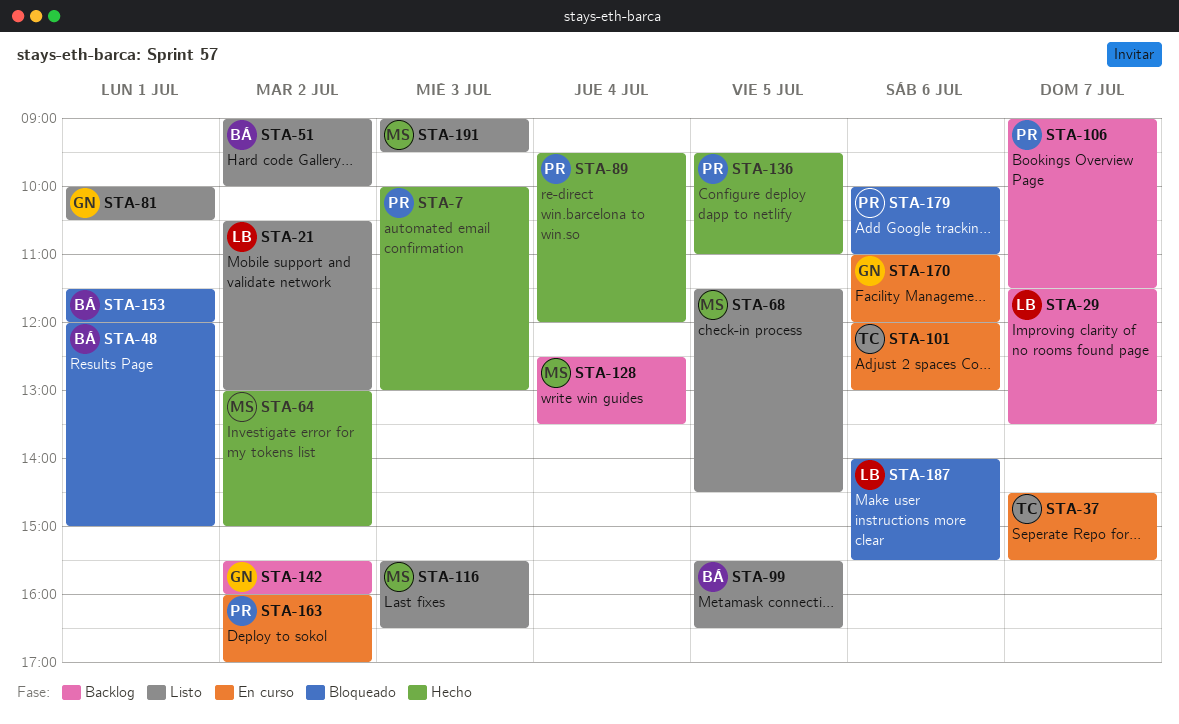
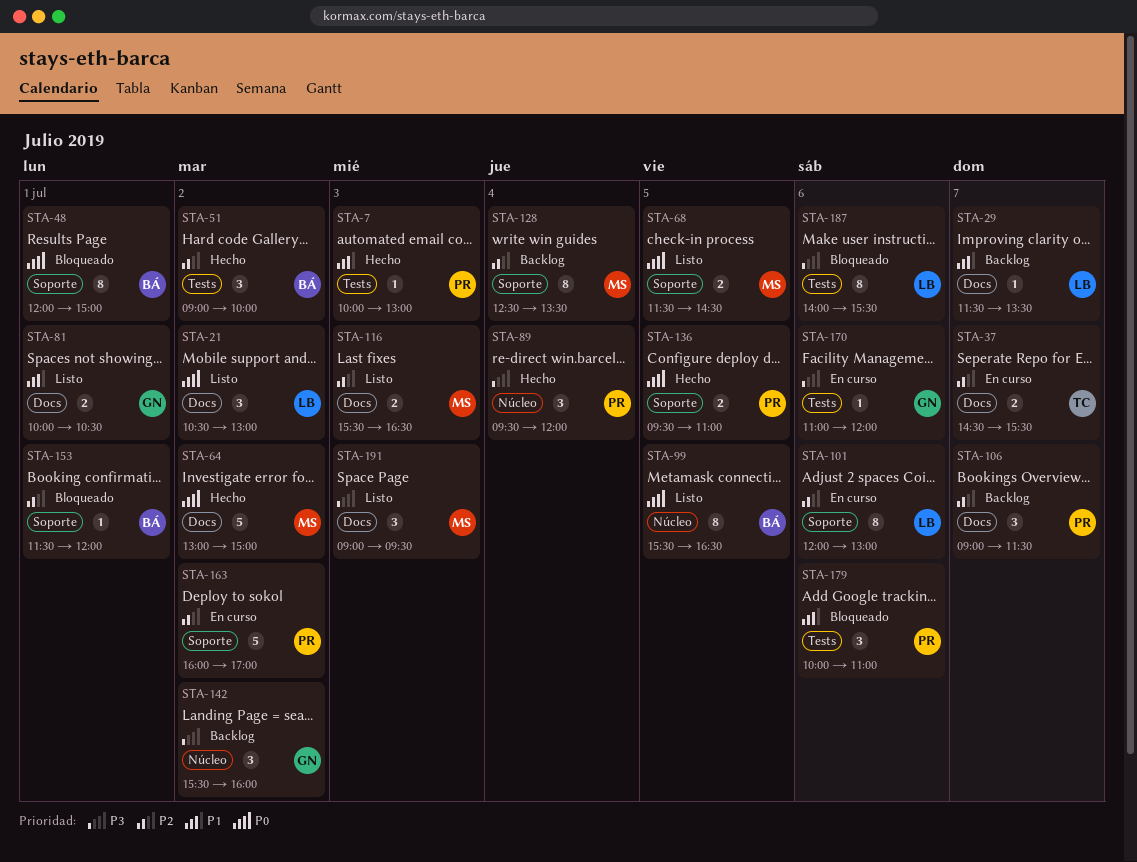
STA-51, status: Listo -> Hecho
STA-101, owner: TC -> LB

